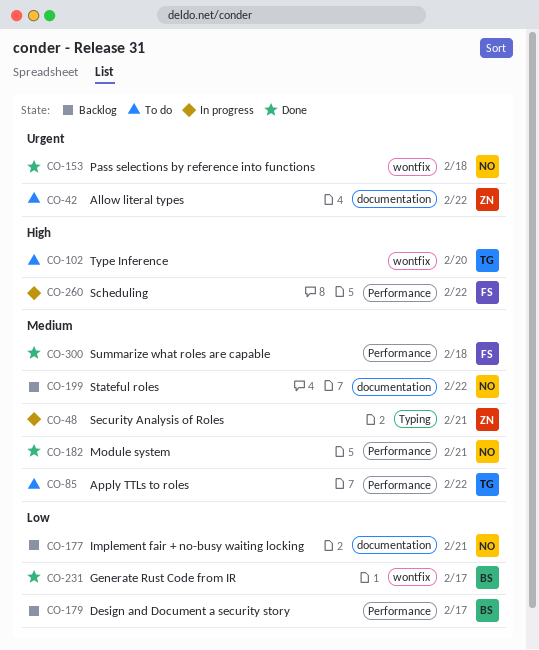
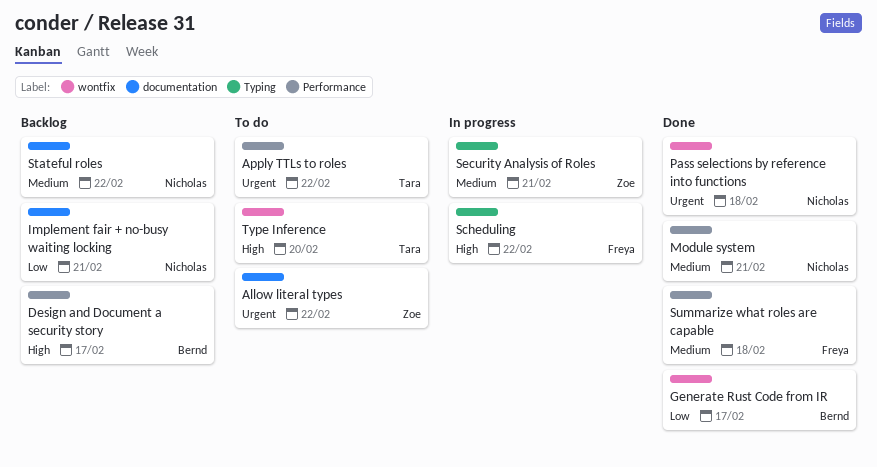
Apply TTLs to roles, priority: Medium -> Urgent
Design and Document a security story, priority: Low -> High
Scheduling, label: Performance -> Typing

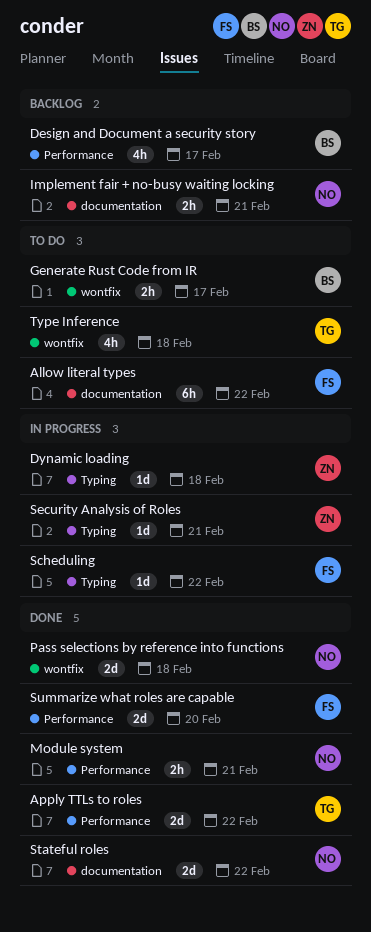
Allow literal types, owner: Zoe -> Freya
Apply TTLs to roles, status: To do -> Done
Dynamic loading: none -> present
Generate Rust Code from IR, status: Done -> To do
Stateful roles, status: Backlog -> Done
Summarize what roles are capable, due: Feb 18 -> Feb 20
Type Inference, due: Feb 20 -> Feb 18

